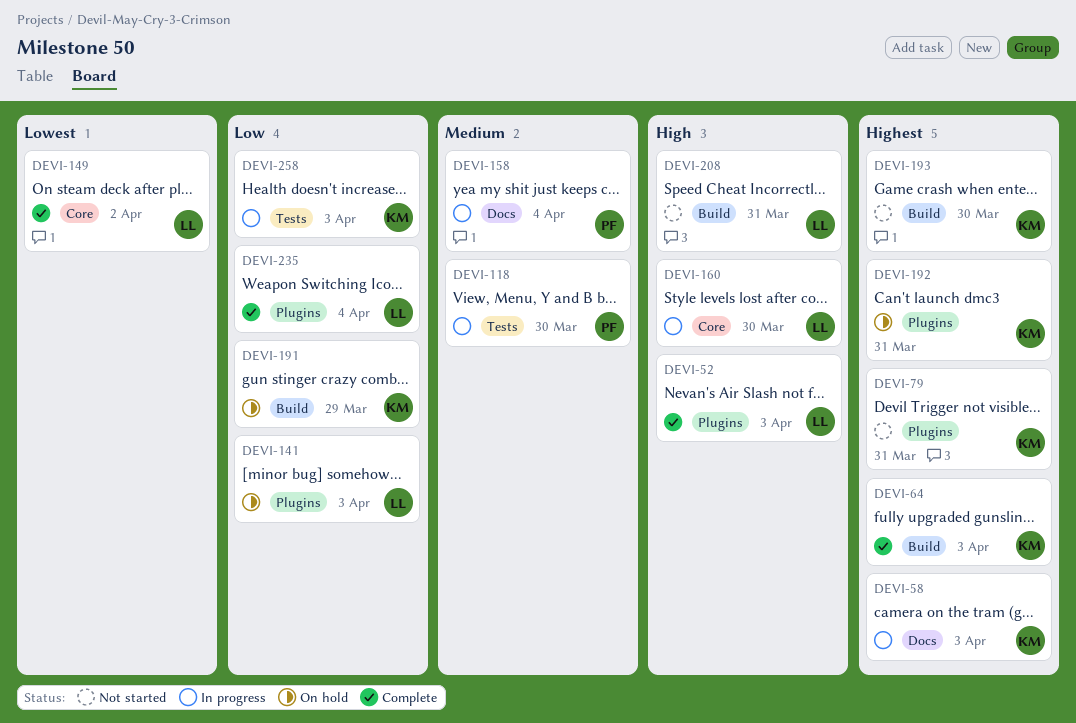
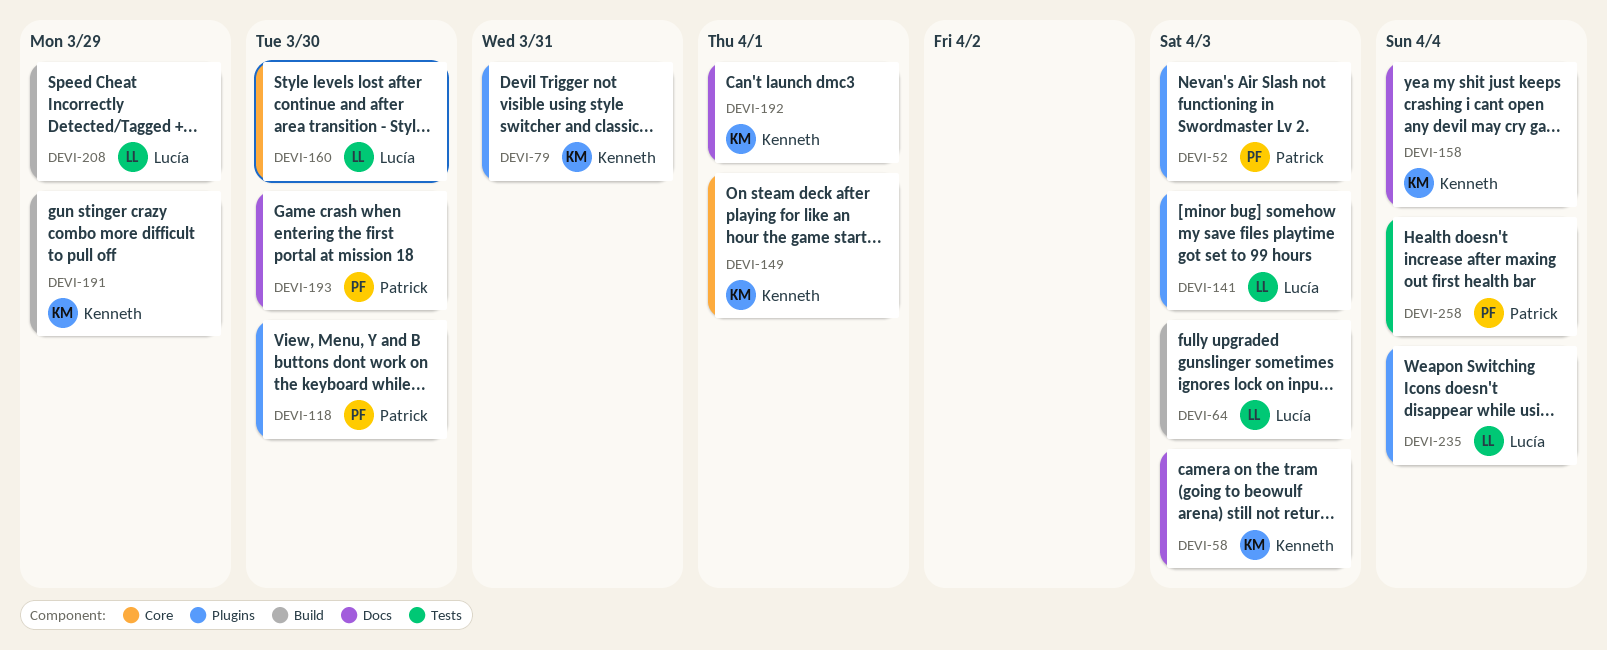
DEVI-52, owner: Lucía -> Patrick
DEVI-64, owner: Kenneth -> Lucía
DEVI-118, label: Tests -> Plugins
DEVI-149, owner: Lucía -> Kenneth
DEVI-149, due: Apr 2 -> Apr 1
DEVI-158, owner: Patrick -> Kenneth
DEVI-192, label: Plugins -> Docs
DEVI-192, due: Mar 31 -> Apr 1
DEVI-193, owner: Kenneth -> Patrick
DEVI-193, label: Build -> Docs
DEVI-208, due: Mar 31 -> Mar 29
DEVI-258, owner: Kenneth -> Patrick
DEVI-258, due: Apr 3 -> Apr 4

